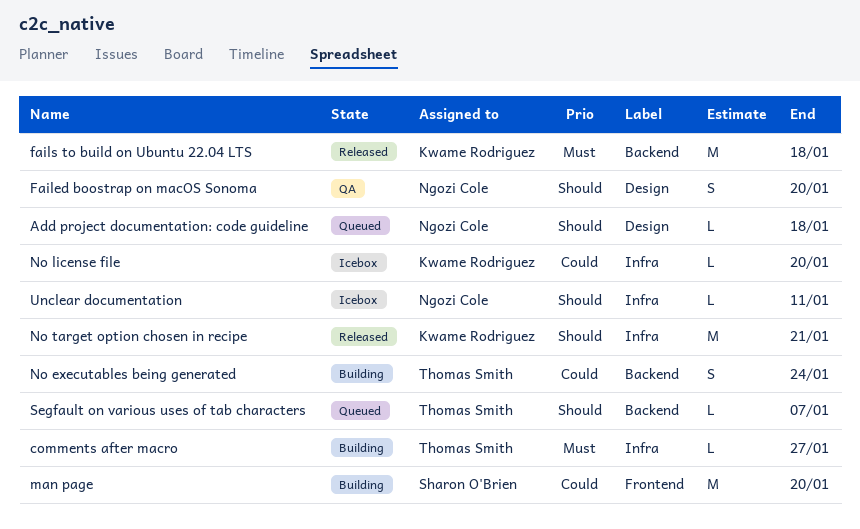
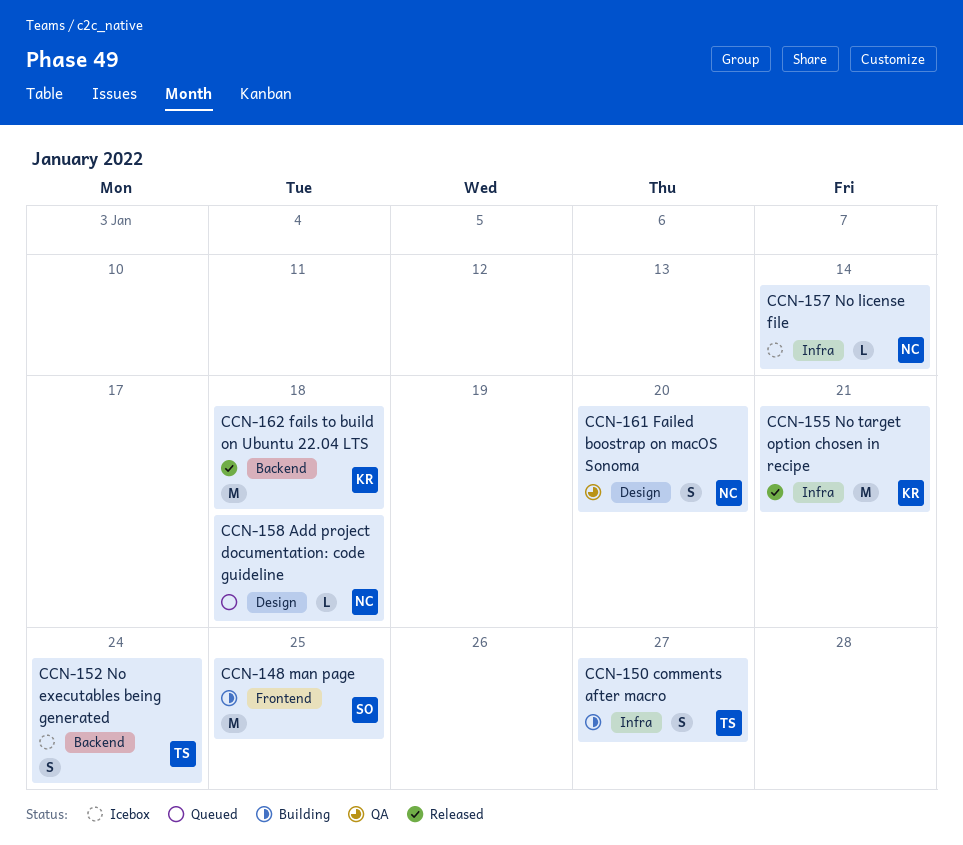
comments after macro, estimate: L -> S
man page, due: Jan 20 -> Jan 25
No executables being generated, status: Building -> Icebox
No license file, owner: Kwame Rodriguez -> Ngozi Cole
No license file, due: Jan 20 -> Jan 14
Segfault on various uses of tab characters: present -> none
Unclear documentation: present -> none

